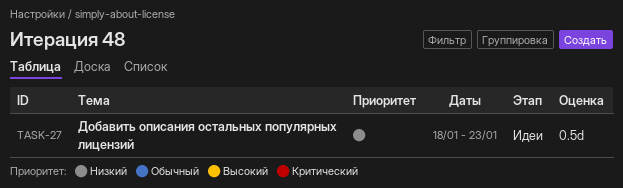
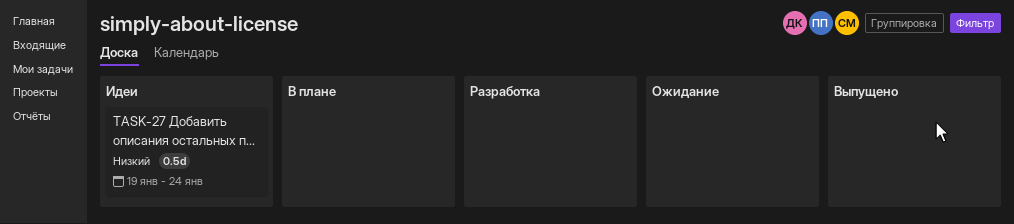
TASK-27, start: Jan 18 -> Jan 19
TASK-27, due: Jan 23 -> Jan 24

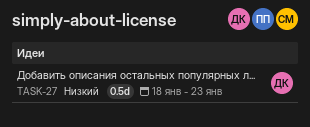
TASK-27, start: Jan 19 -> Jan 18
TASK-27, due: Jan 24 -> Jan 23

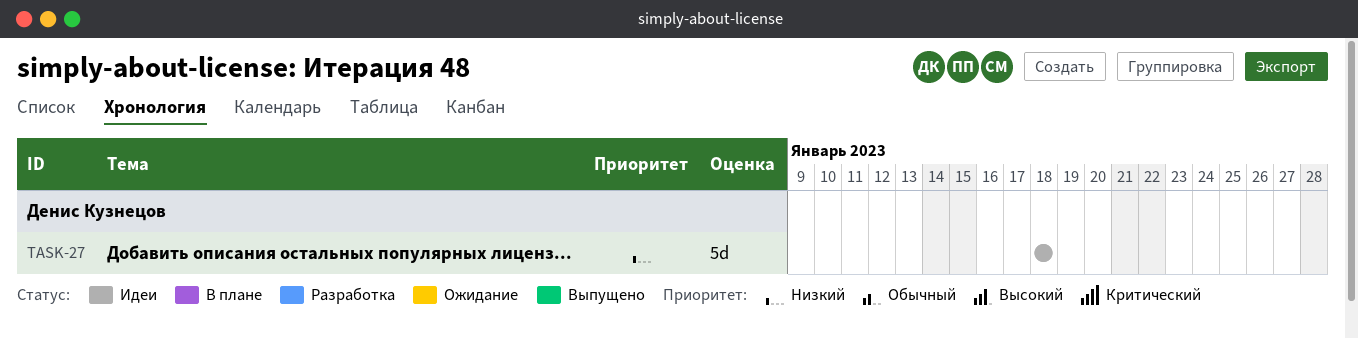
TASK-27, estimate: 0.5d -> 5d
TASK-27, due: Jan 23 -> Jan 18

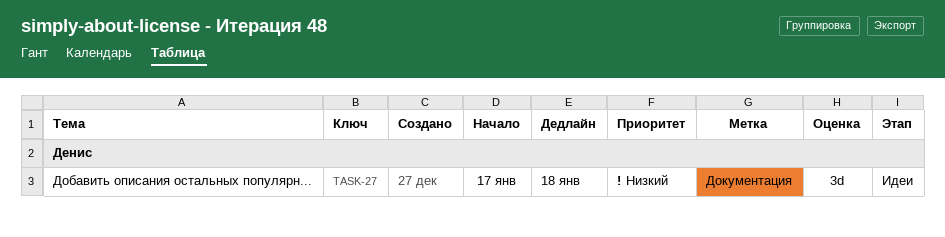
TASK-27, estimate: 5d -> 3d
TASK-27, start: Jan 18 -> Jan 17

